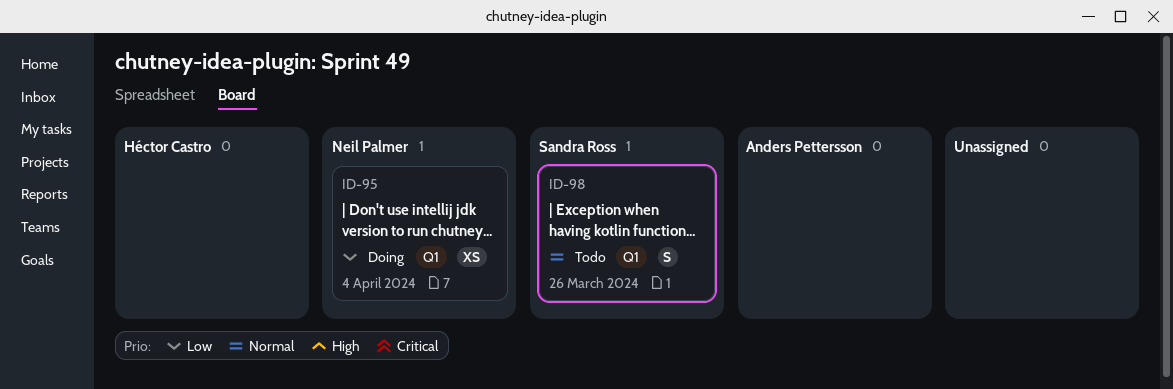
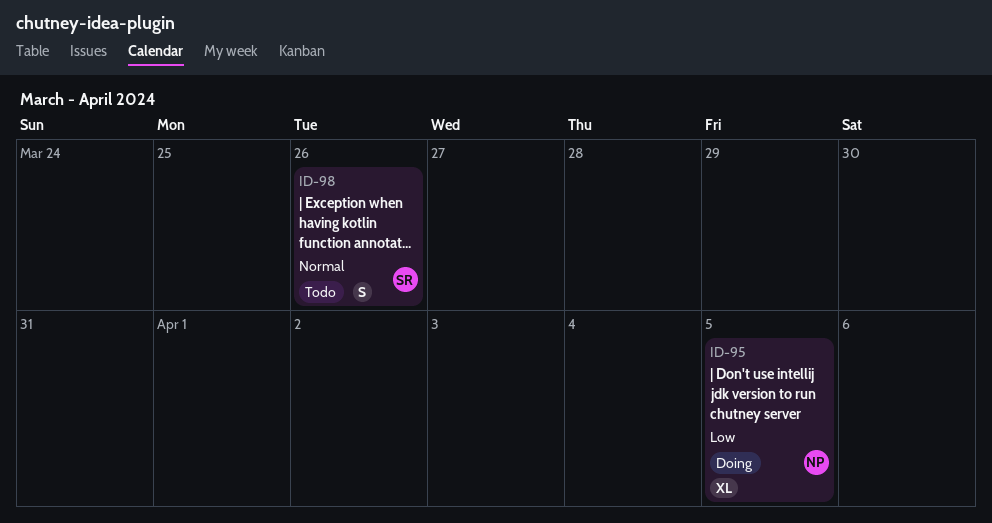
ID-95, estimate: XS -> XL
ID-95, due: Apr 4 -> Apr 5

